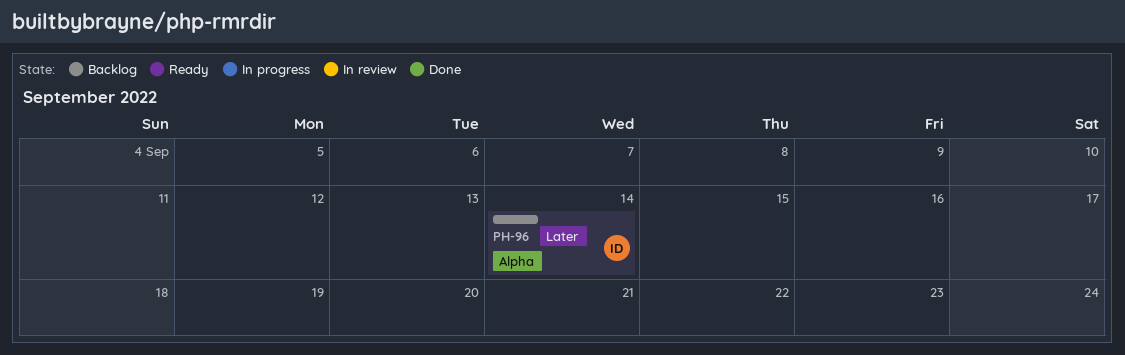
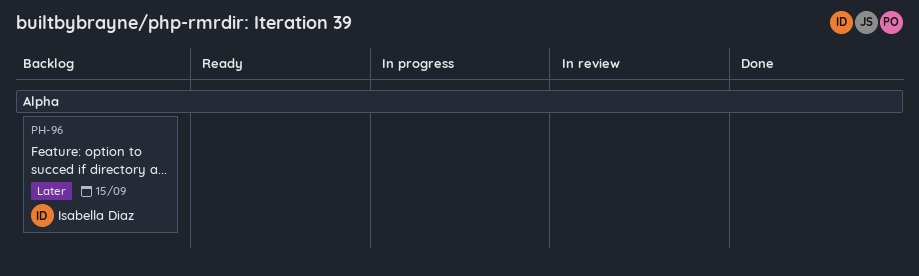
PH-96, due: Sep 14 -> Sep 15

